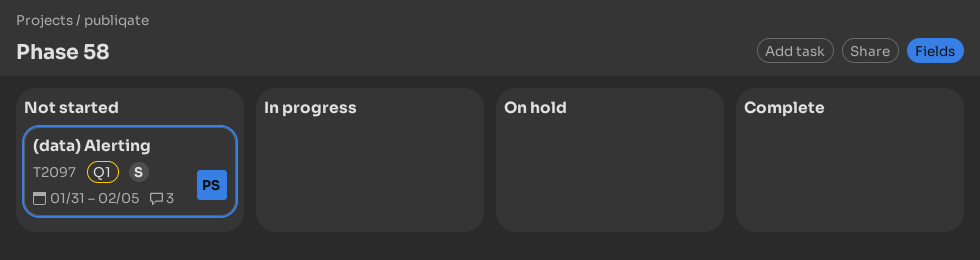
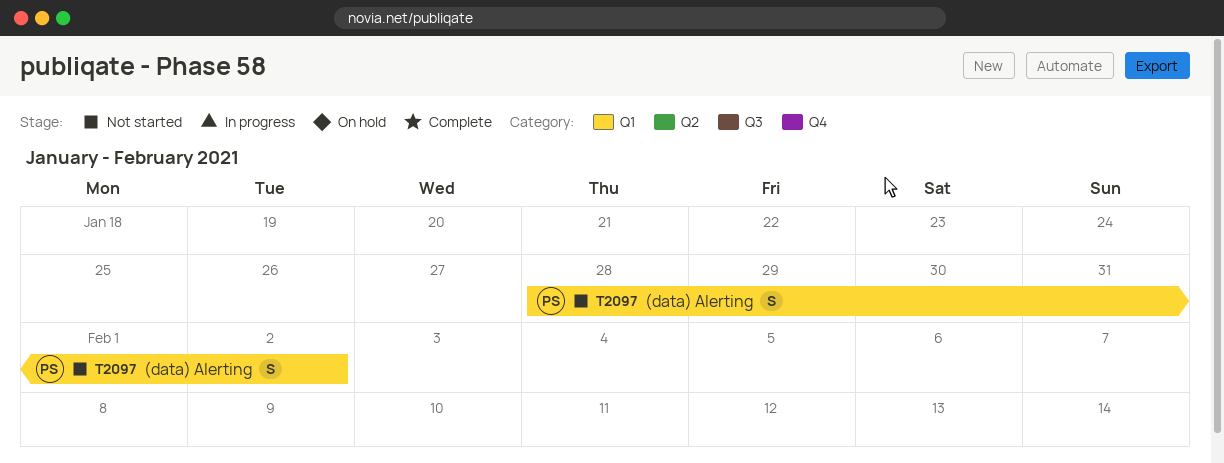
T2097, start: Jan 31 -> Jan 28
T2097, due: Feb 5 -> Feb 2

